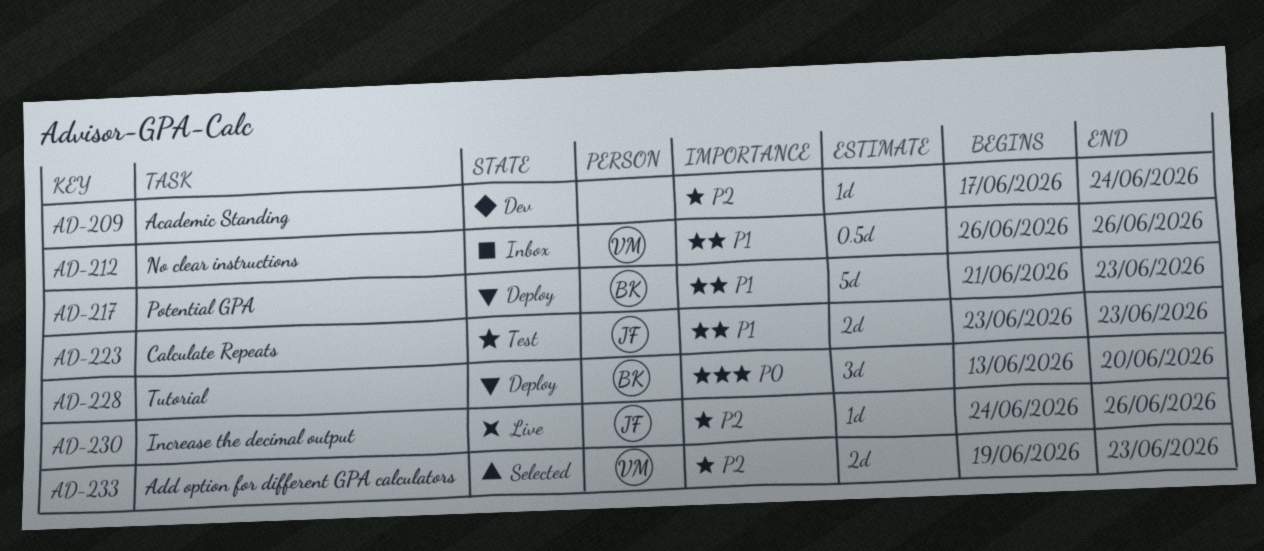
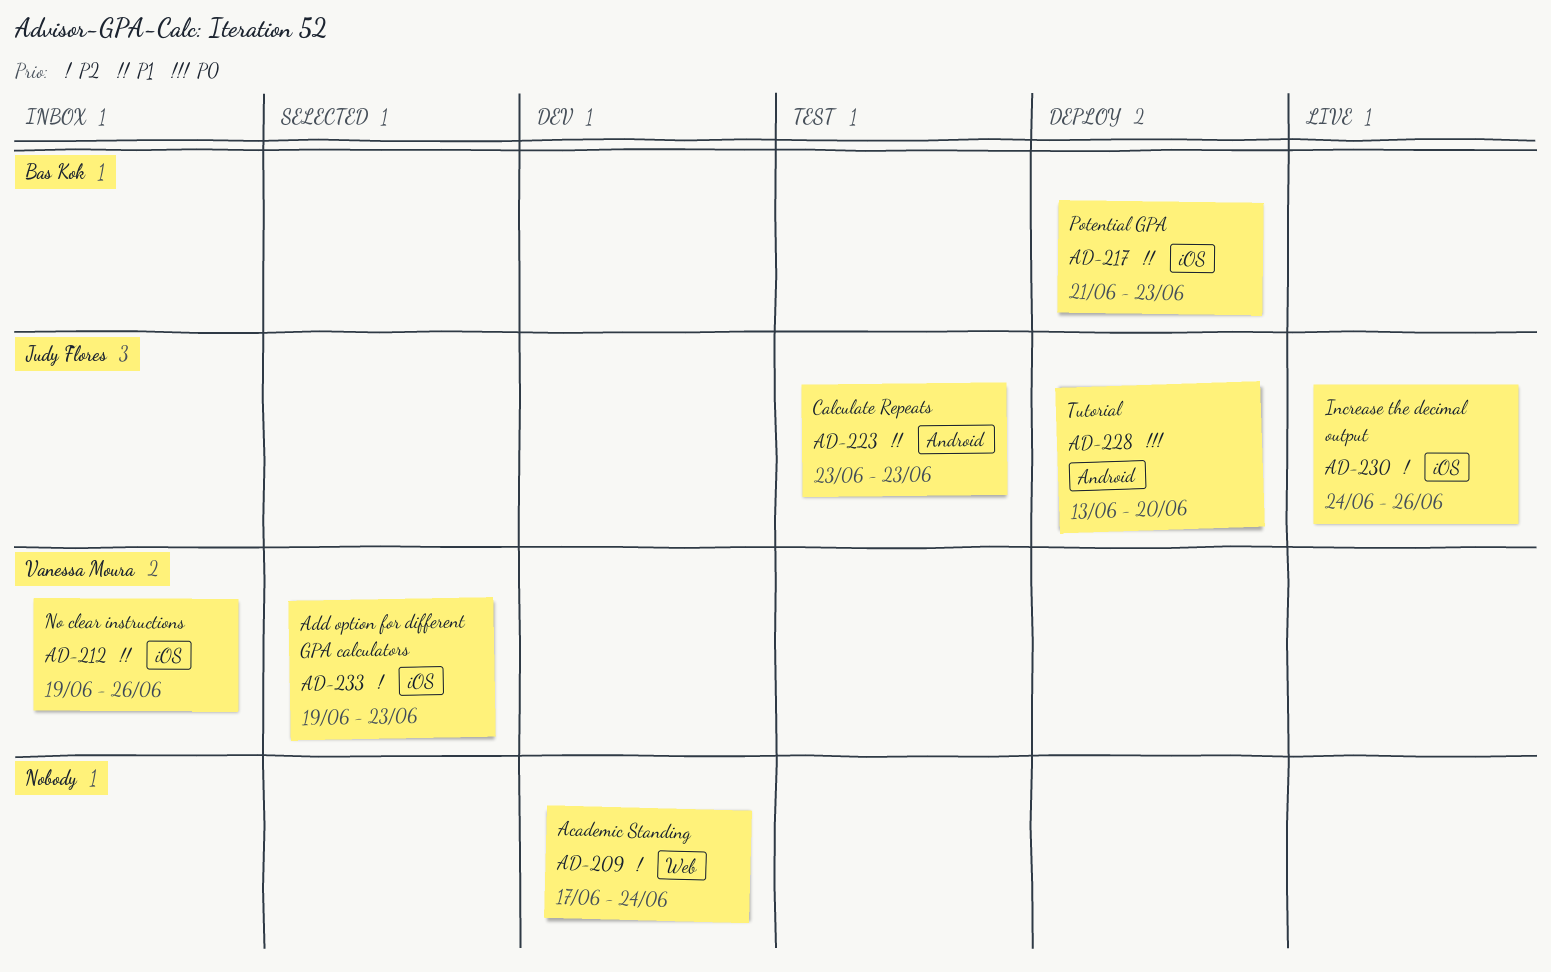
AD-212, start: Jun 26 -> Jun 19
AD-228, owner: Bas Kok -> Judy Flores

